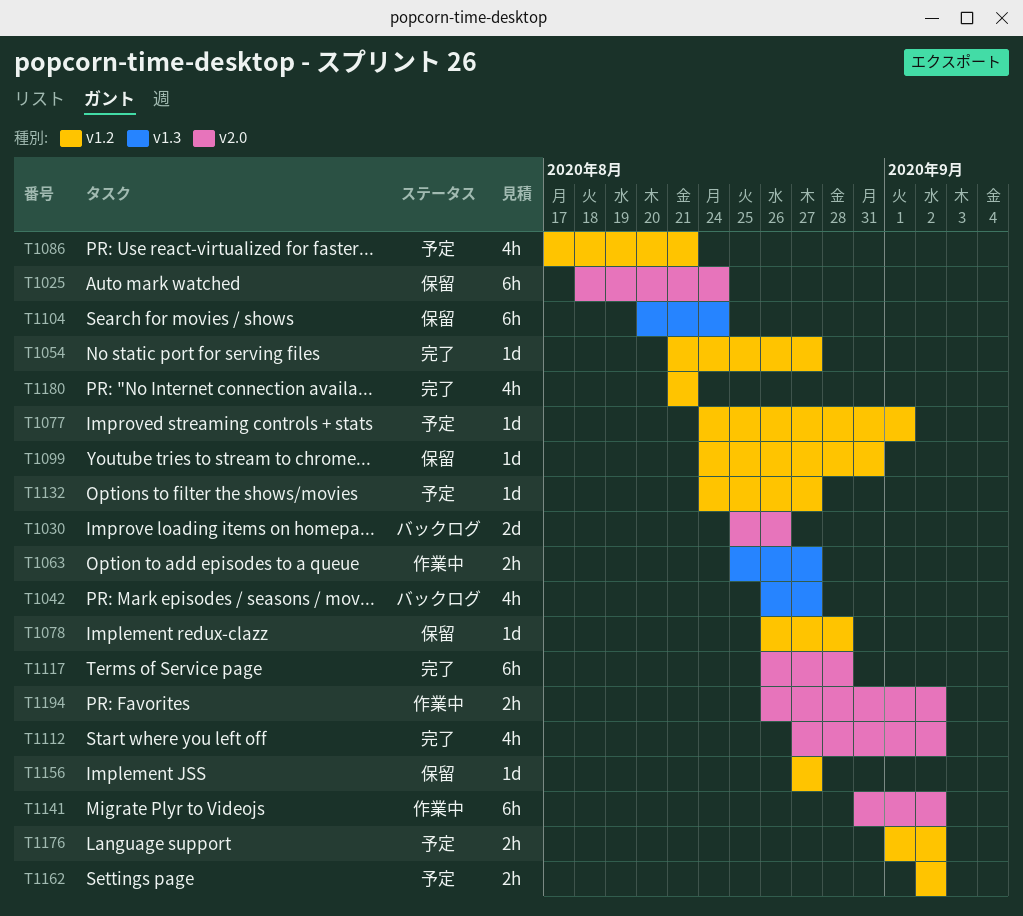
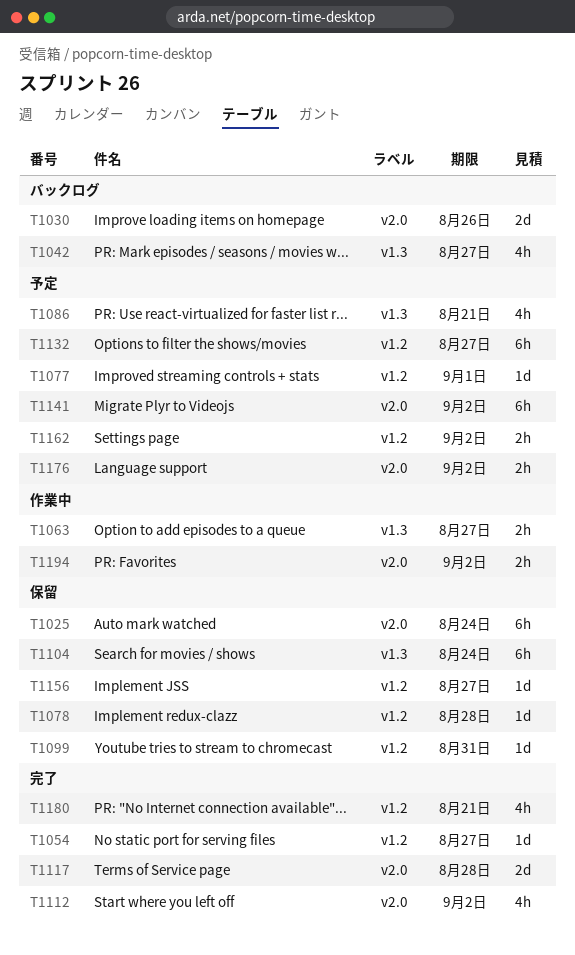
T1086, label: v1.2 -> v1.3
T1117, estimate: 6h -> 2d
T1132, estimate: 1d -> 6h
T1141, status: 作業中 -> 予定
T1176, label: v1.2 -> v2.0

